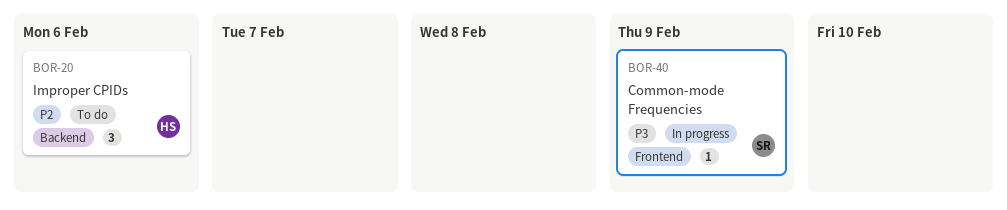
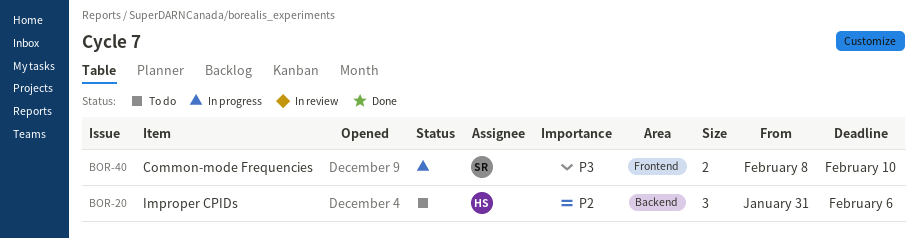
BOR-40, estimate: 1 -> 2
BOR-40, due: Feb 9 -> Feb 10

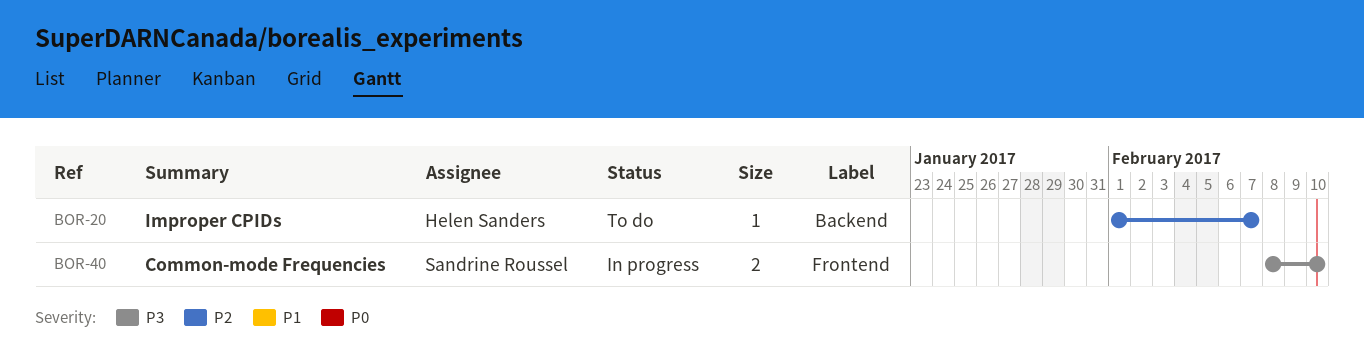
BOR-20, estimate: 3 -> 1
BOR-20, start: Jan 31 -> Feb 1
BOR-20, due: Feb 6 -> Feb 7

